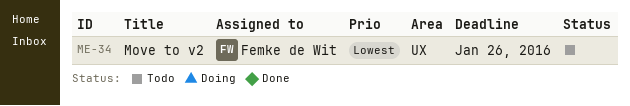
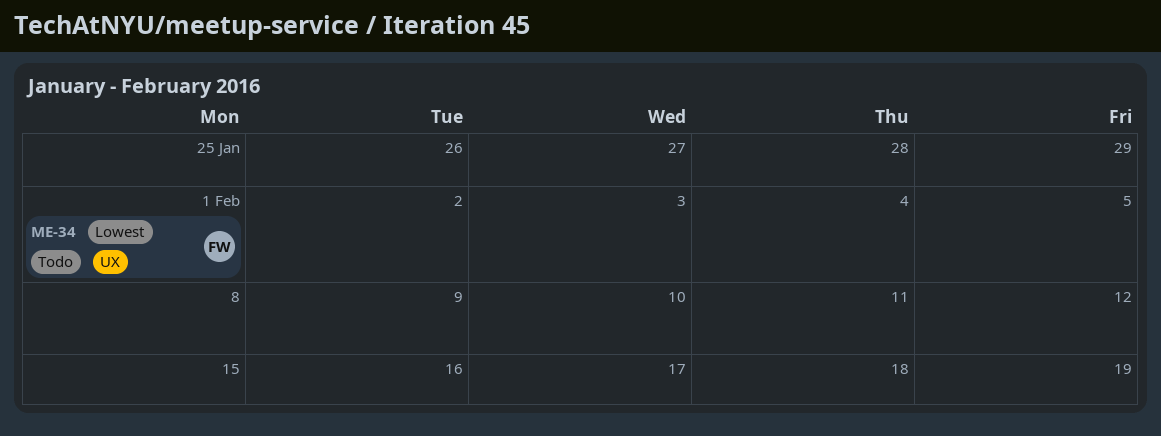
ME-34, due: Jan 26 -> Feb 1

